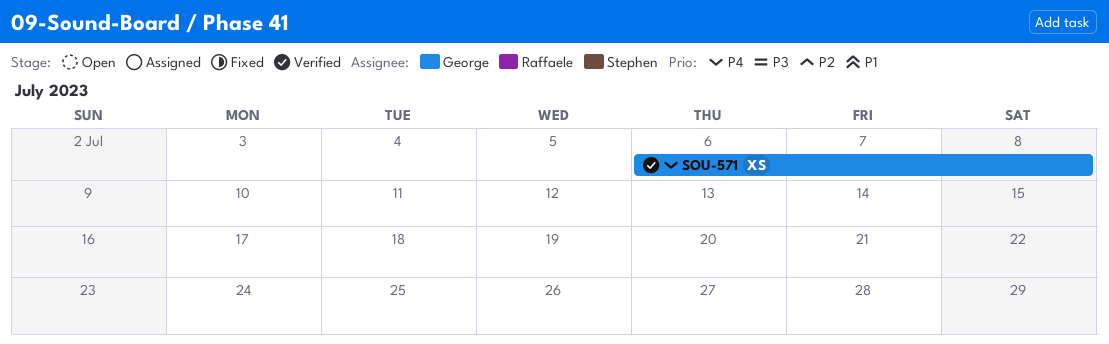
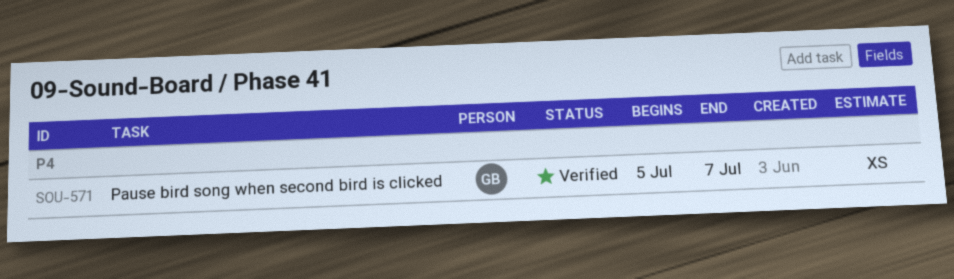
SOU-571, start: Jul 6 -> Jul 5
SOU-571, due: Jul 8 -> Jul 7

